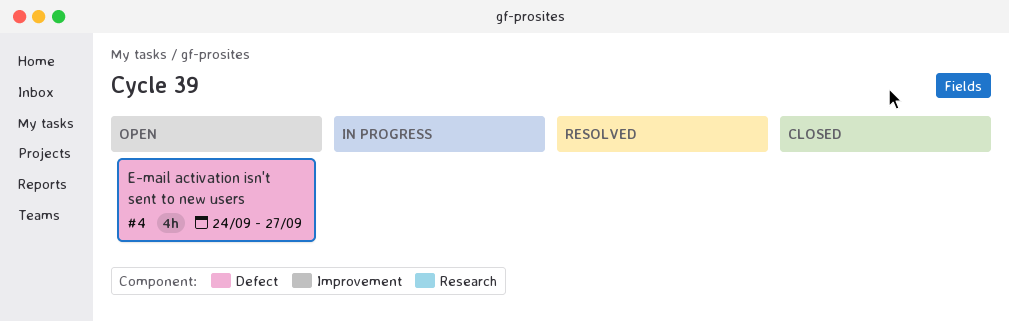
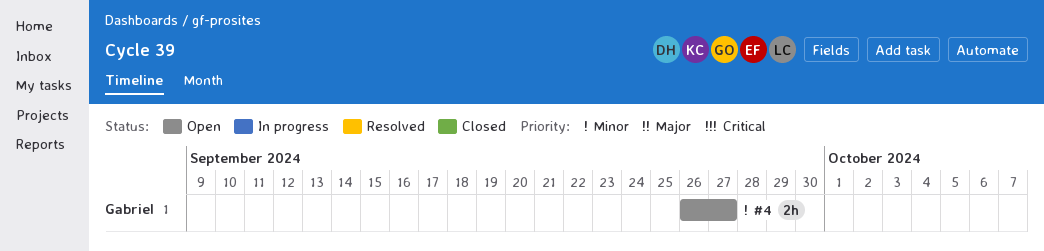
#4, estimate: 4h -> 2h
#4, start: Sep 24 -> Sep 26

